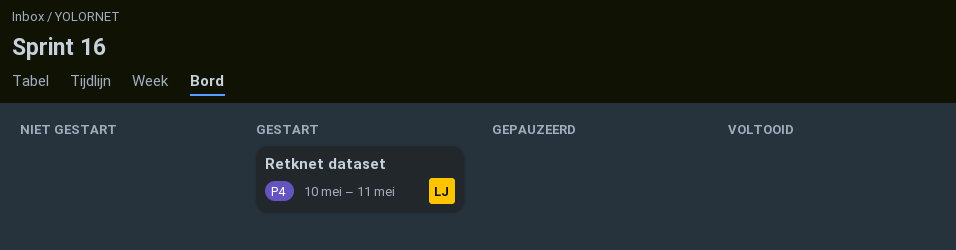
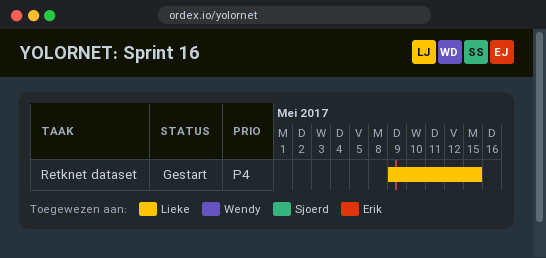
Retknet dataset, start: May 10 -> May 9
Retknet dataset, due: May 11 -> May 15

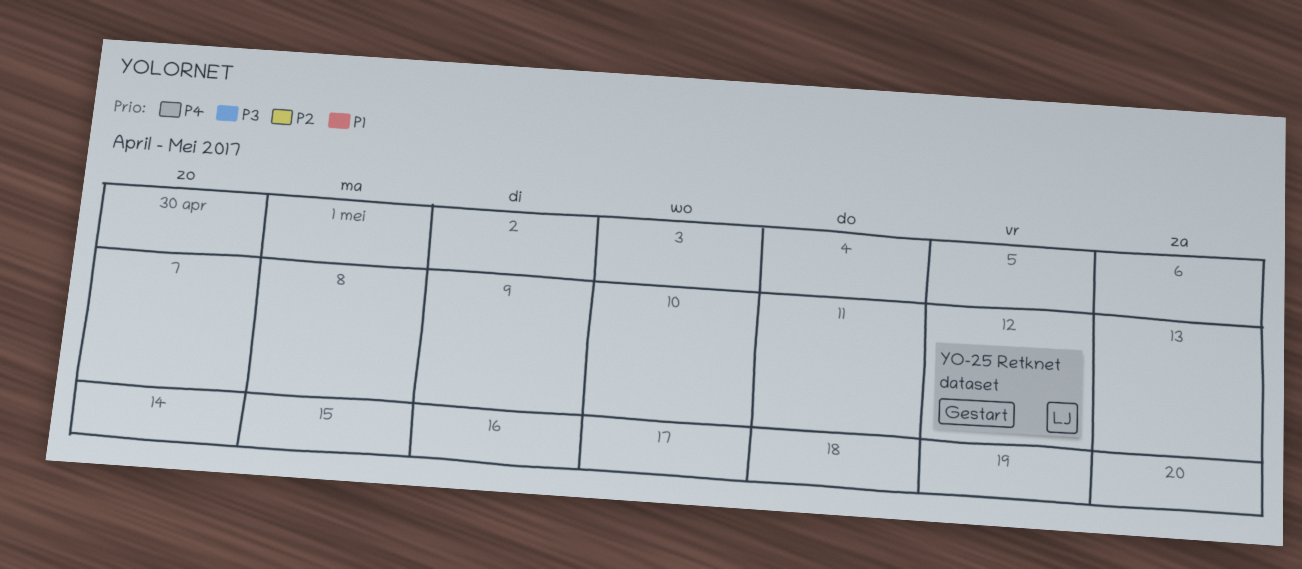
Retknet dataset, due: May 15 -> May 12

